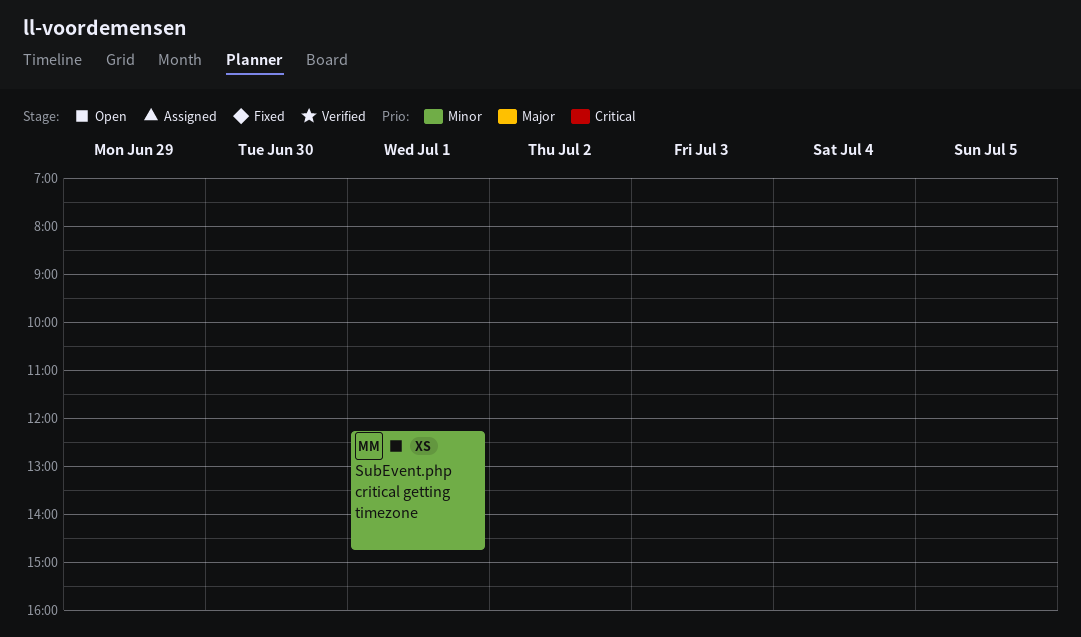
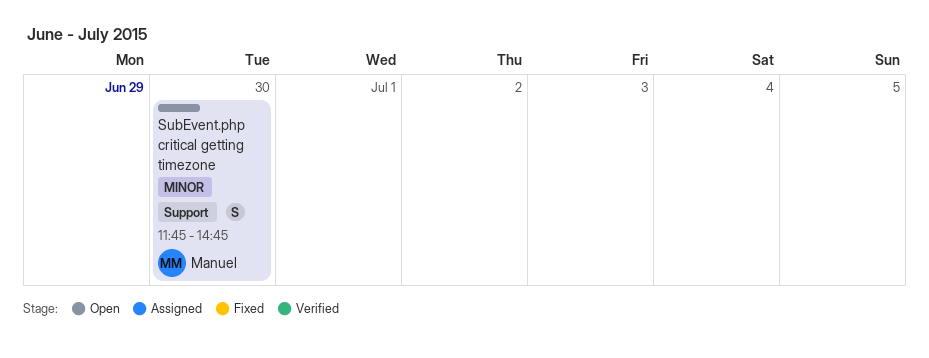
SubEvent.php critical getting timezone, estimate: XS -> S
SubEvent.php critical getting timezone, day: Jul 1 -> Jun 30
SubEvent.php critical getting timezone, begins: 12:15 -> 11:45

